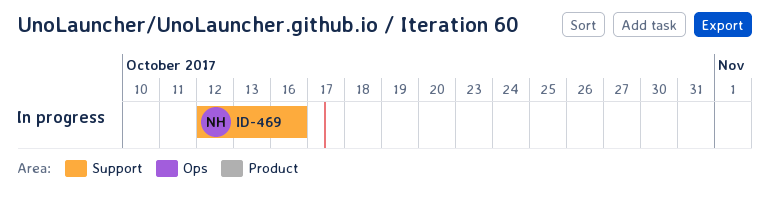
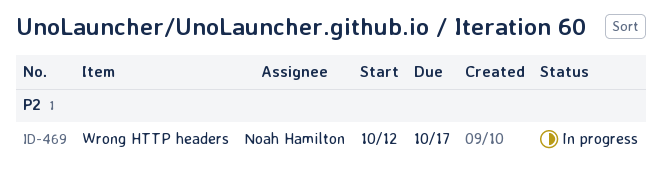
ID-469, due: Oct 16 -> Oct 17

